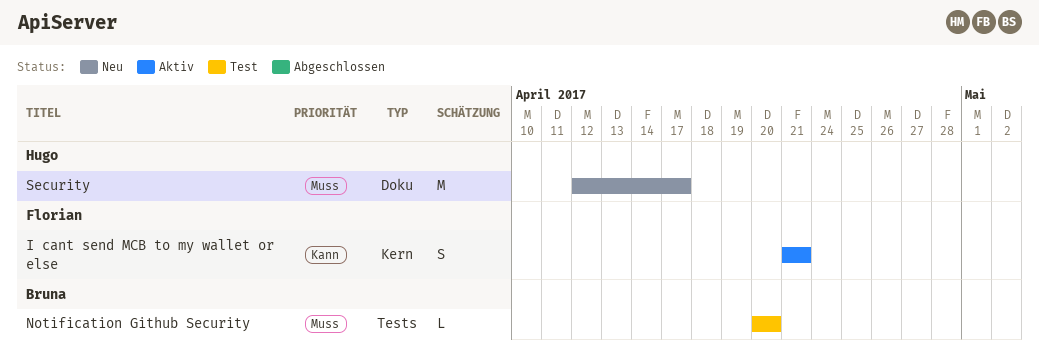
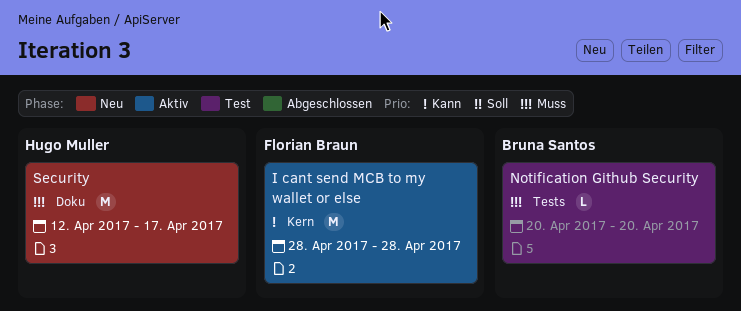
I cant send MCB to my wallet or else, estimate: S -> M
I cant send MCB to my wallet or else, start: Apr 21 -> Apr 28
I cant send MCB to my wallet or else, due: Apr 21 -> Apr 28

